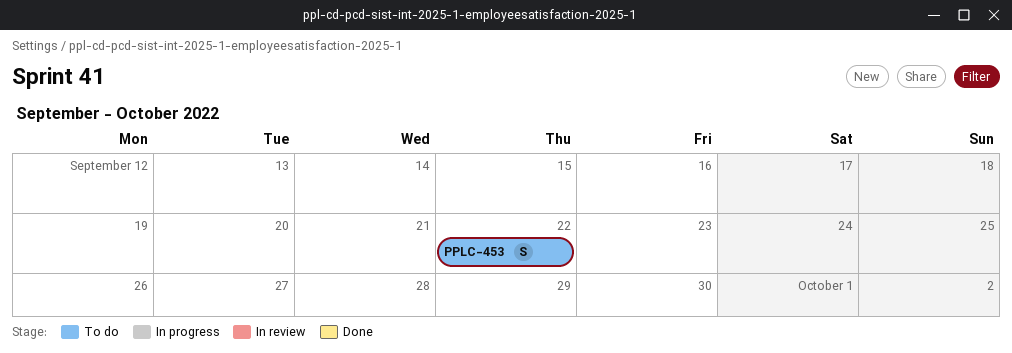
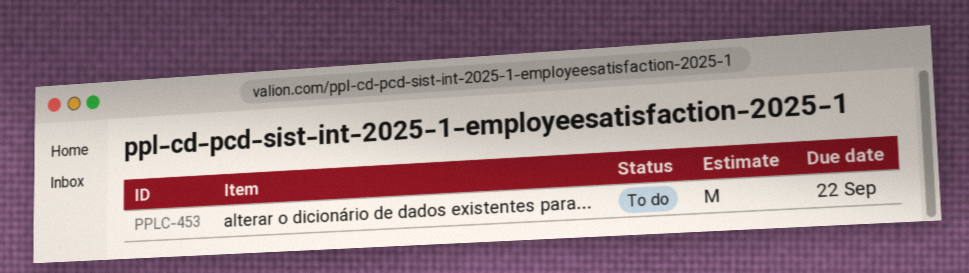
PPLC-453, estimate: S -> M

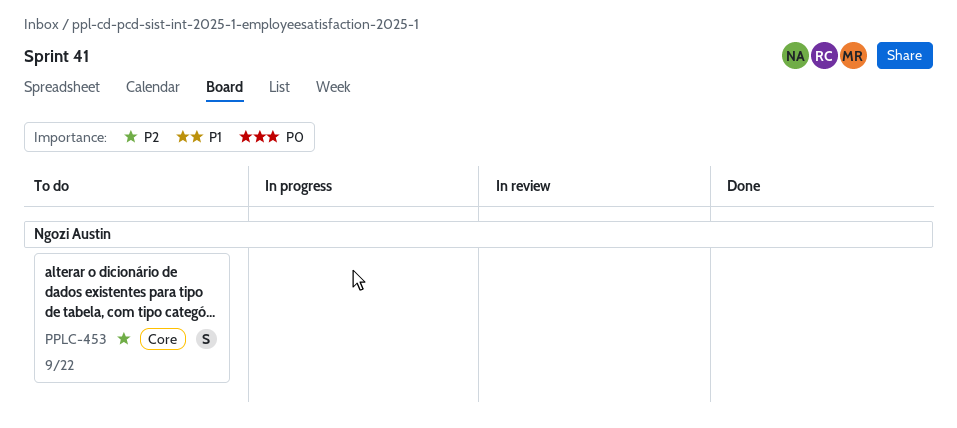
PPLC-453, estimate: M -> S

